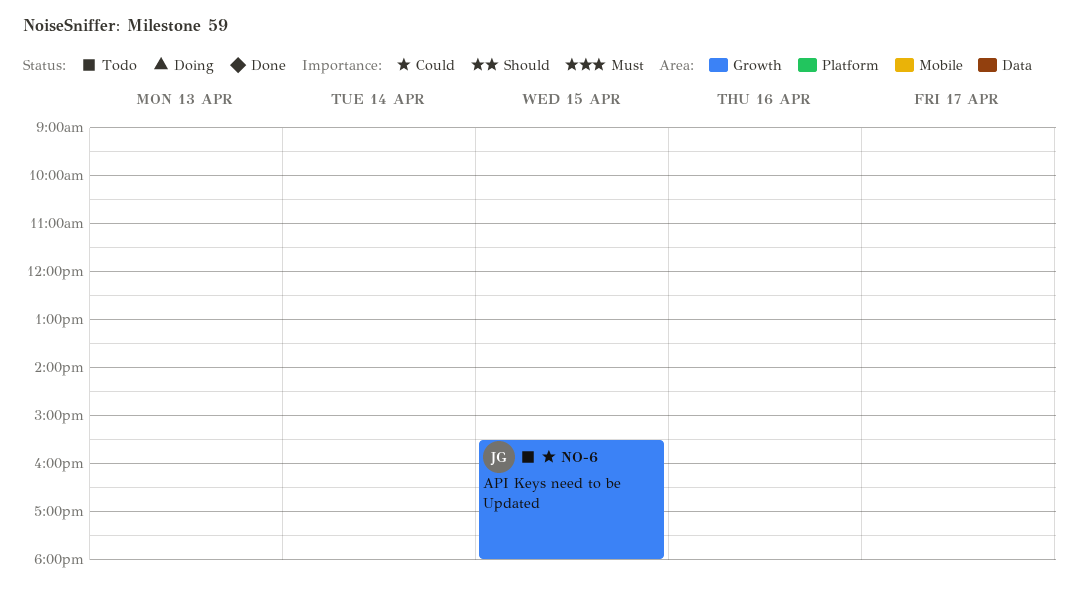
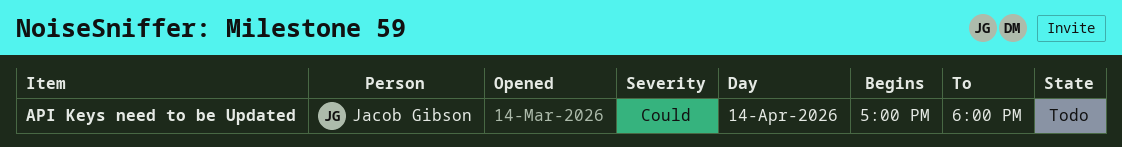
API Keys need to be Updated, day: Apr 15 -> Apr 14
API Keys need to be Updated, begins: 15:30 -> 17:00

